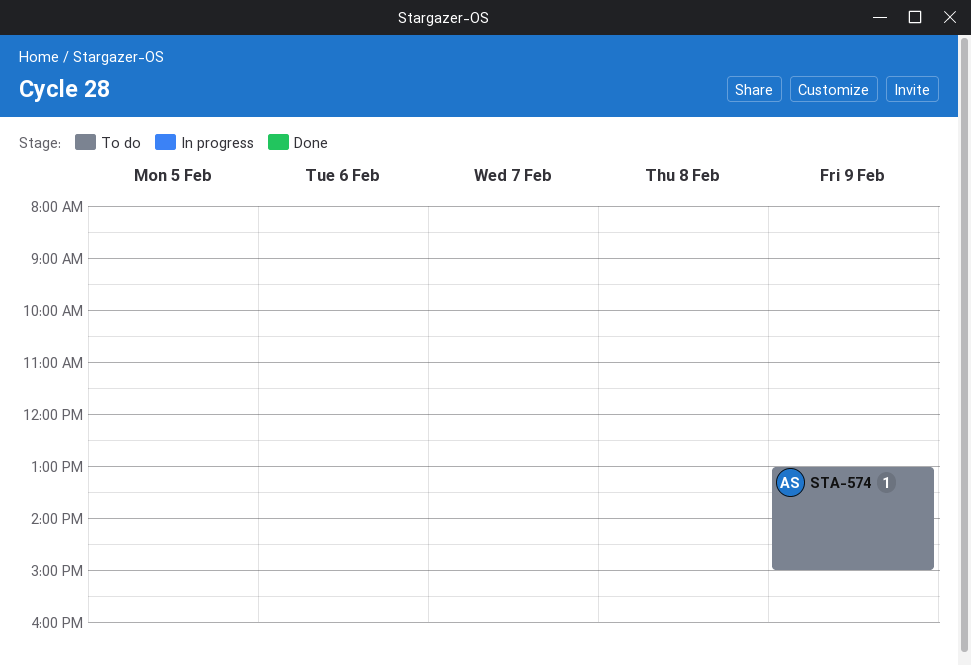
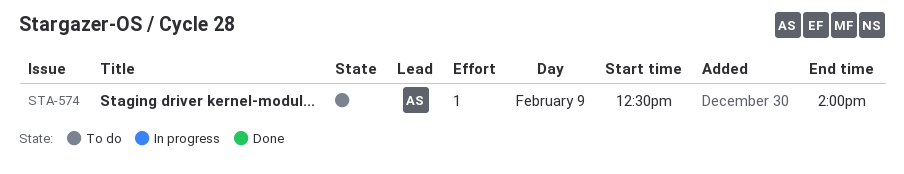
STA-574, begins: 13:00 -> 12:30
STA-574, ends: 15:00 -> 14:00

